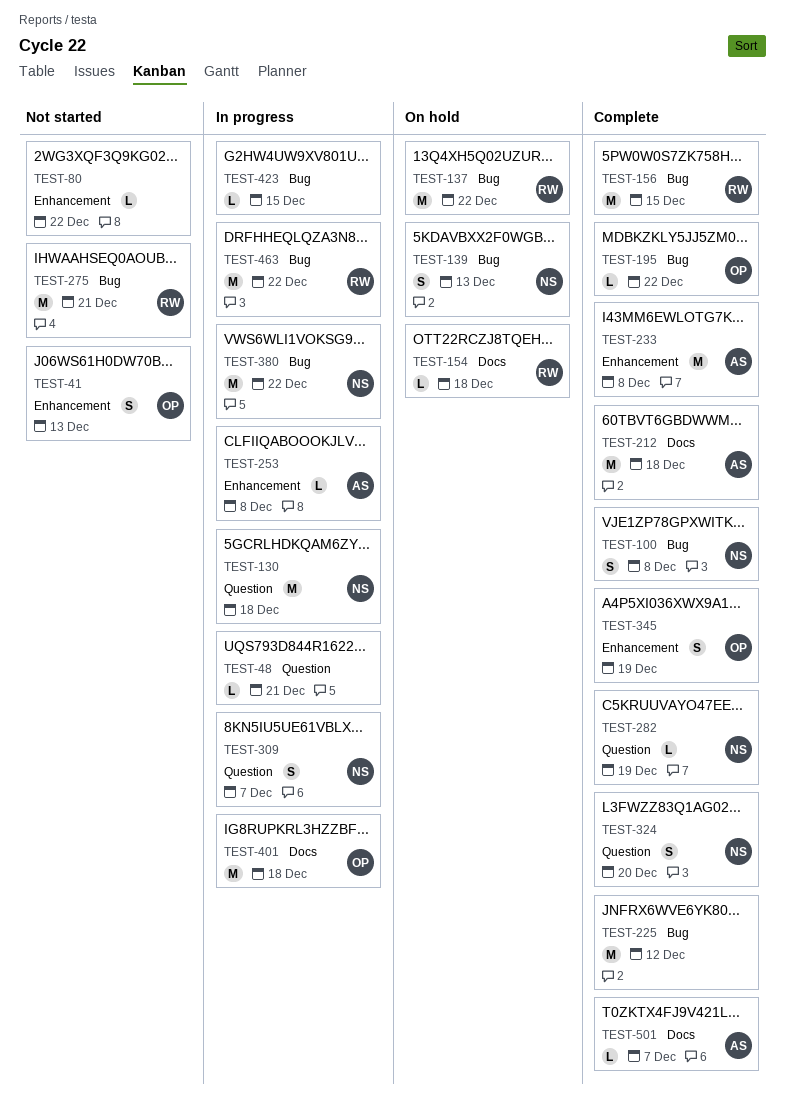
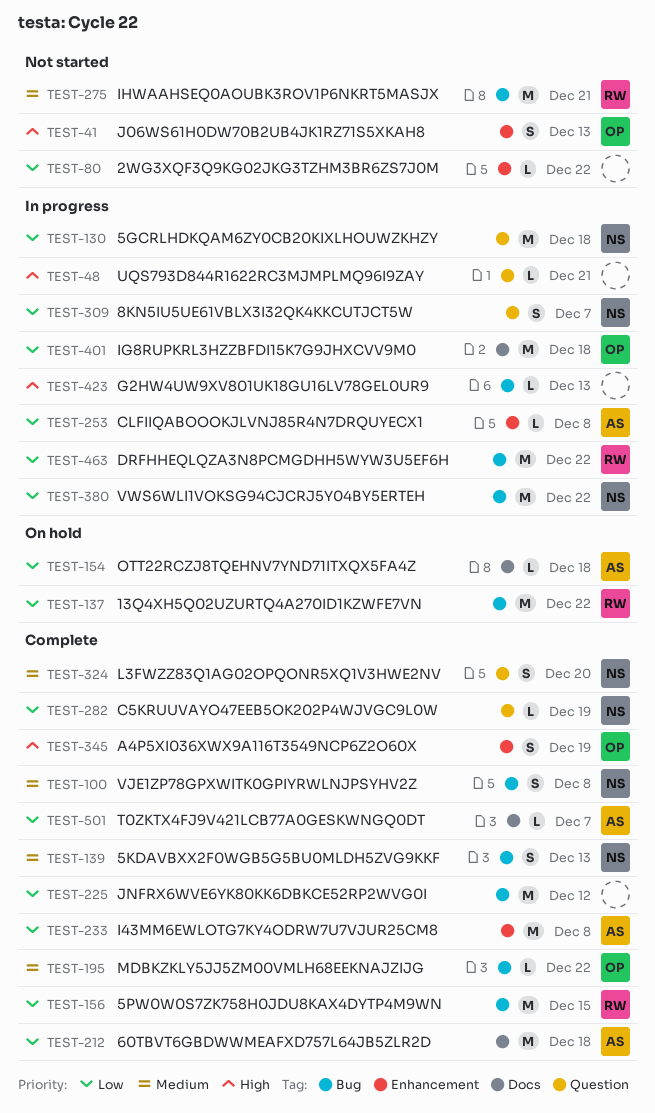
TEST-139, status: On hold -> Complete
TEST-154, owner: RW -> AS
TEST-423, due: Dec 15 -> Dec 13

